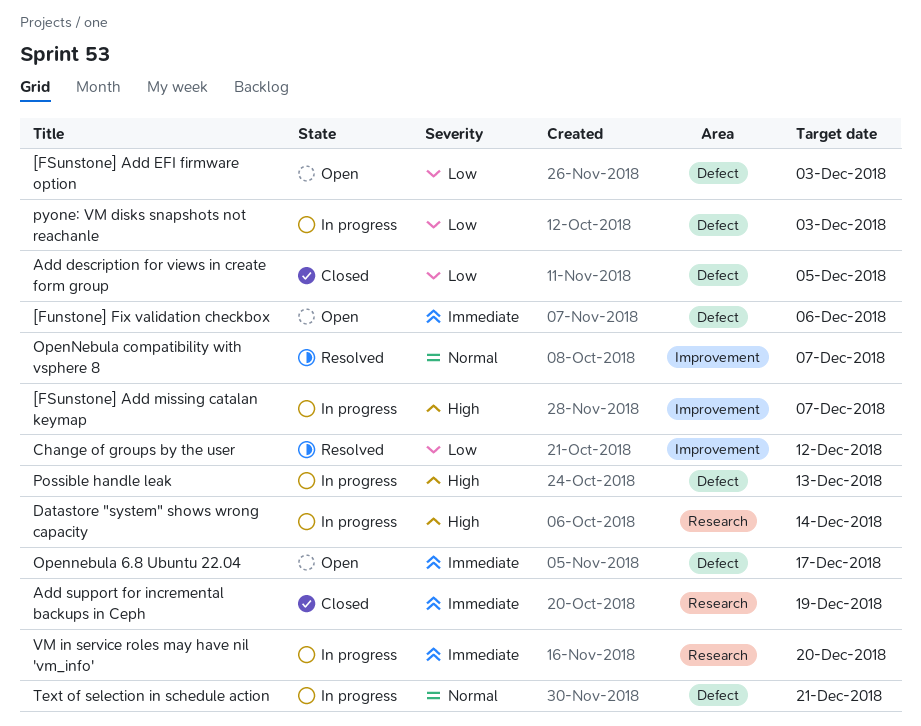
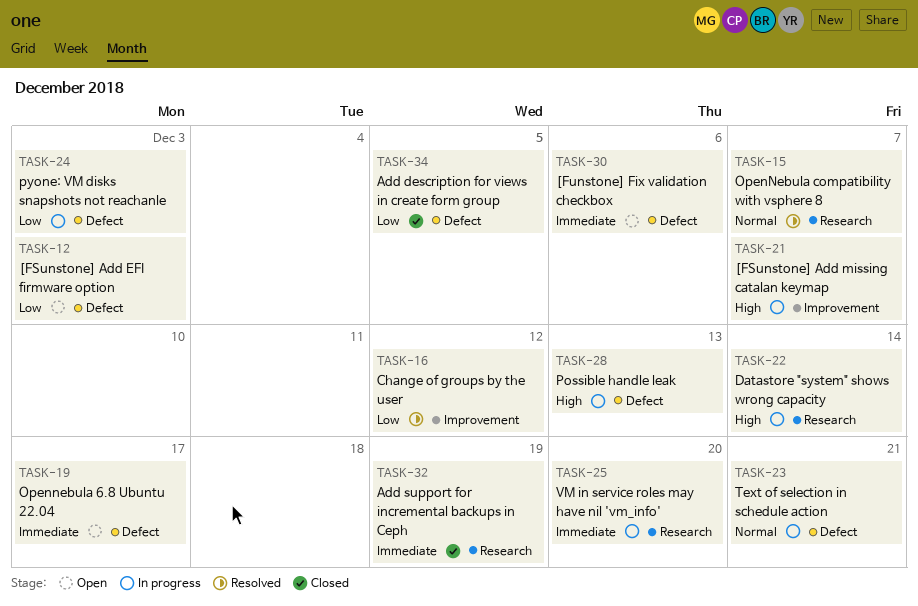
OpenNebula compatibility with vsphere 8, label: Improvement -> Research

